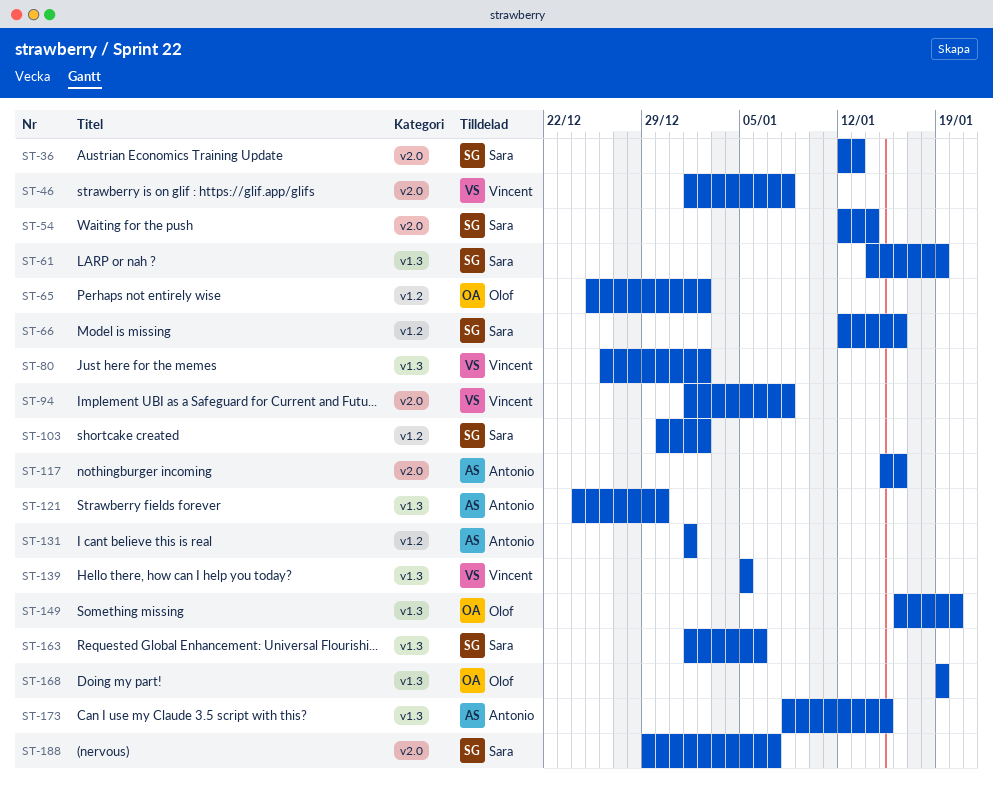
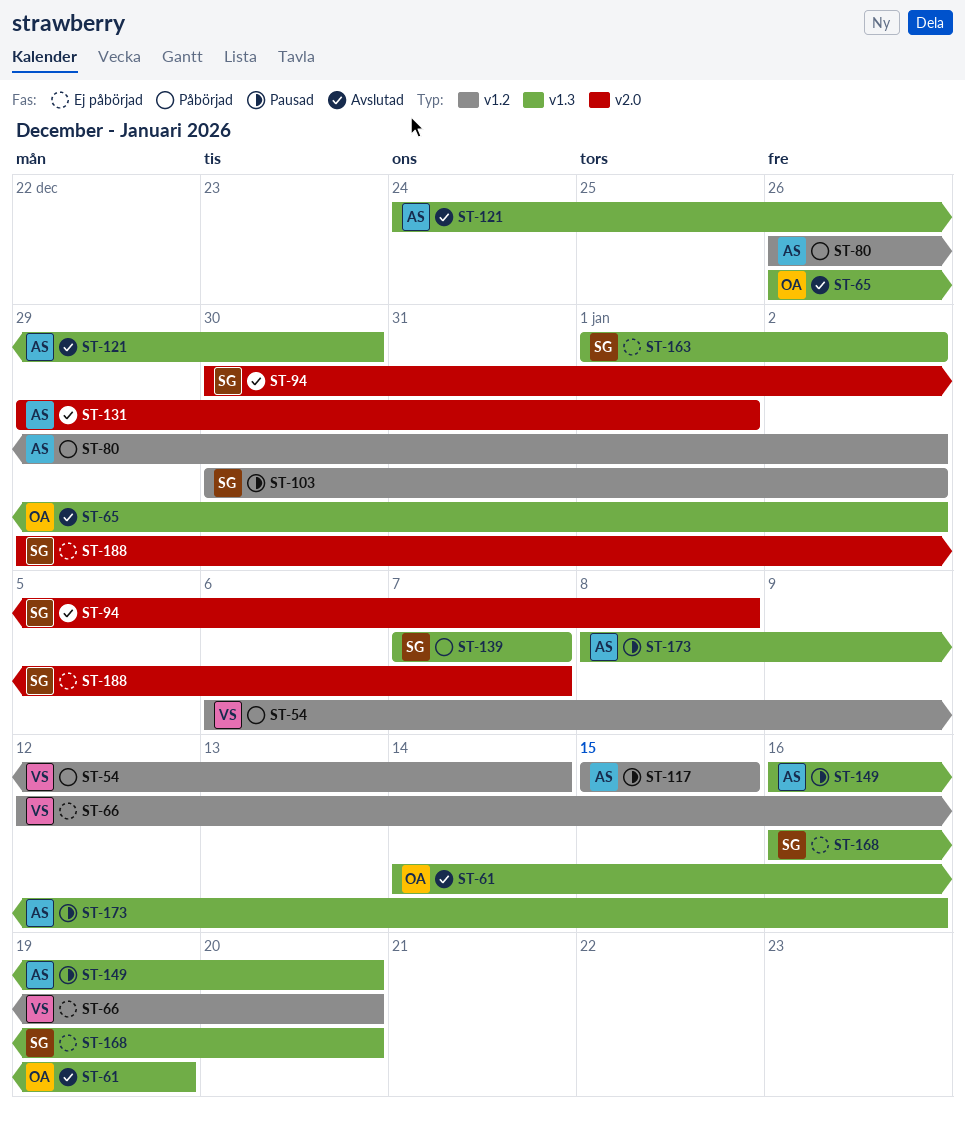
ST-36: present -> none
ST-46: present -> none
ST-54, owner: Sara -> Vincent
ST-54, label: v2.0 -> v1.2
ST-54, start: Jan 12 -> Jan 6
ST-61, owner: Sara -> Olof
ST-65, label: v1.2 -> v1.3
ST-65, start: Dec 25 -> Dec 26
ST-66, owner: Sara -> Vincent
ST-66, due: Jan 16 -> Jan 20
ST-80, owner: Vincent -> Antonio
ST-80, label: v1.3 -> v1.2
ST-94, owner: Vincent -> Sara
ST-94, start: Jan 1 -> Dec 30
ST-117, label: v2.0 -> v1.2
ST-117, due: Jan 16 -> Jan 15
ST-131, label: v1.2 -> v2.0
ST-131, start: Jan 1 -> Dec 29
ST-139, owner: Vincent -> Sara
ST-139, start: Jan 5 -> Jan 7
ST-139, due: Jan 5 -> Jan 7
ST-149, owner: Olof -> Antonio
ST-163, due: Jan 6 -> Jan 2
ST-168, owner: Olof -> Sara
ST-168, start: Jan 19 -> Jan 16
ST-168, due: Jan 19 -> Jan 20
ST-173, due: Jan 15 -> Jan 16

